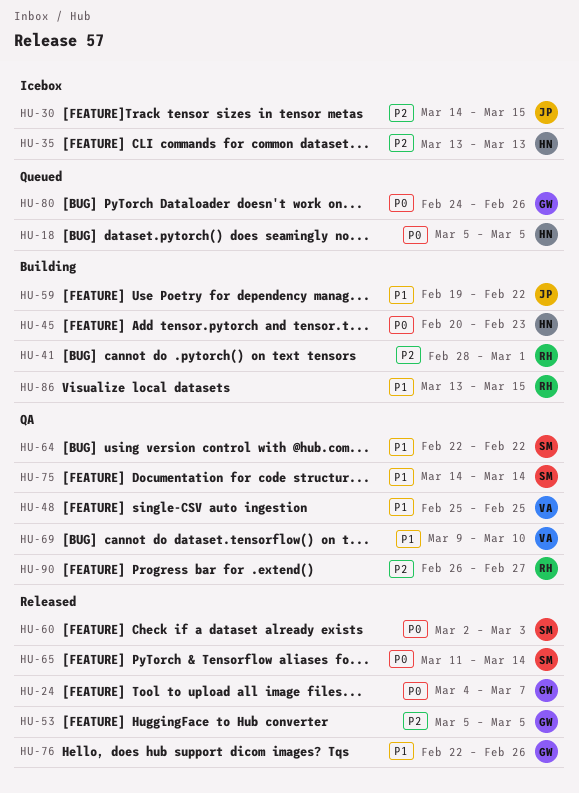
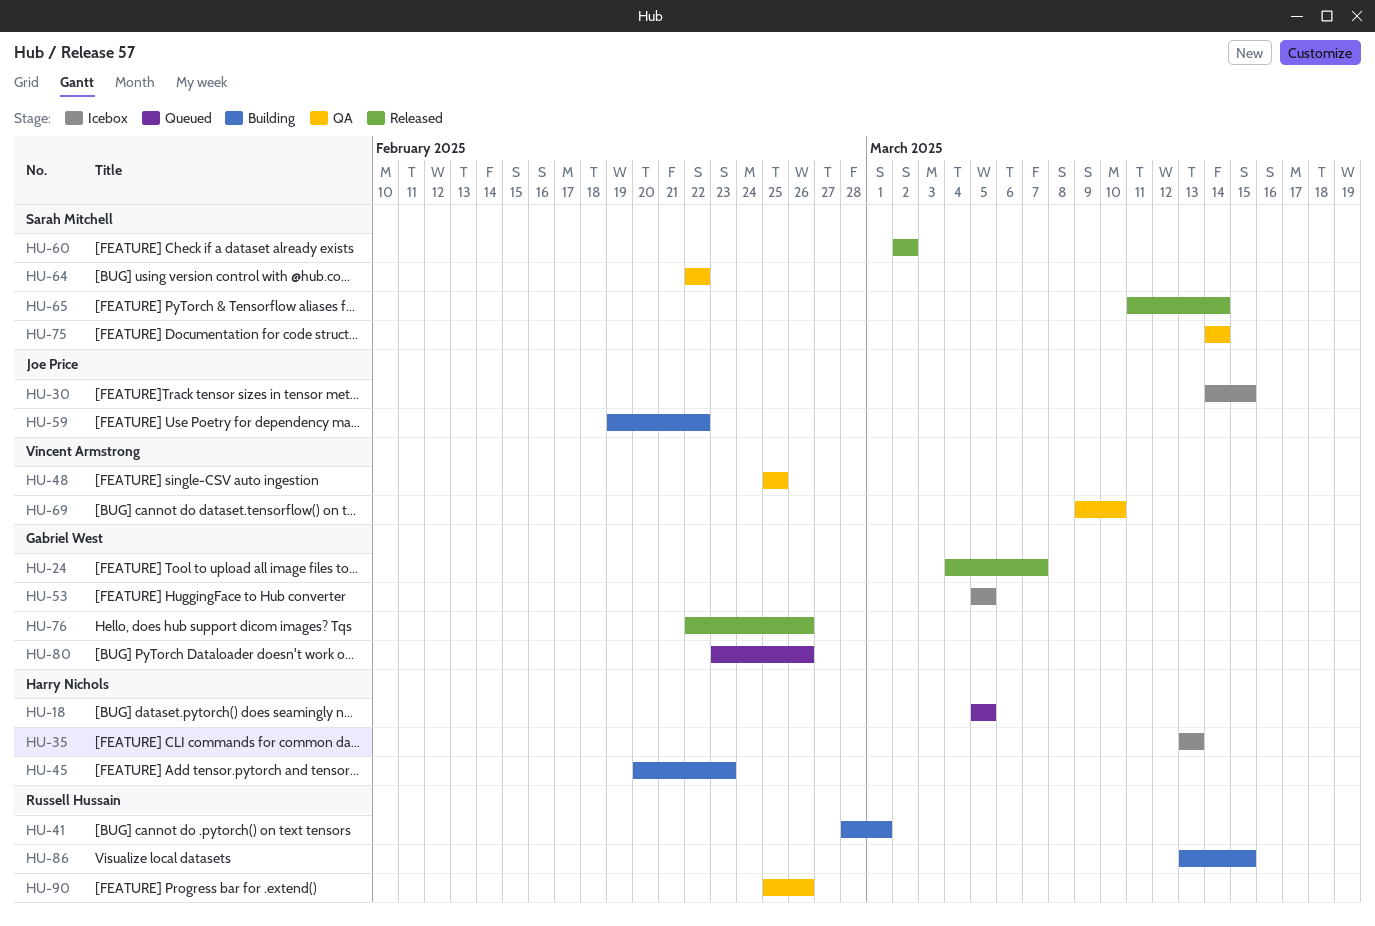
HU-53, status: Released -> Icebox
HU-60, due: Mar 3 -> Mar 2
HU-80, start: Feb 24 -> Feb 23
HU-90, start: Feb 26 -> Feb 25
HU-90, due: Feb 27 -> Feb 26

